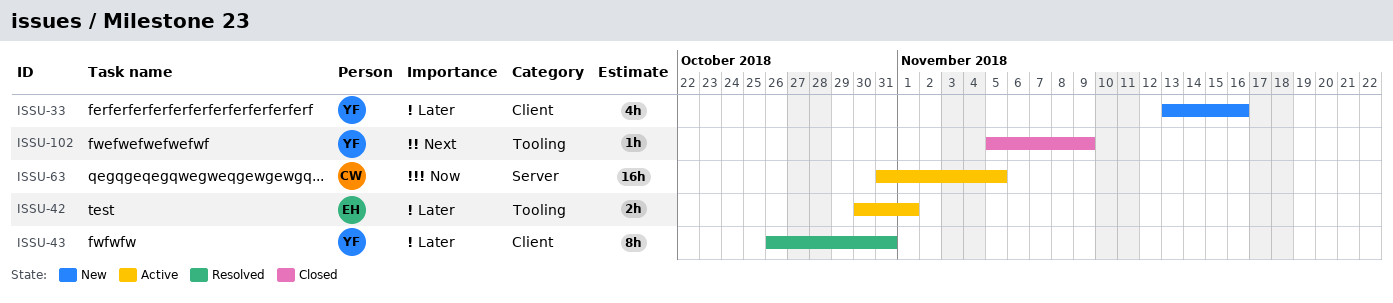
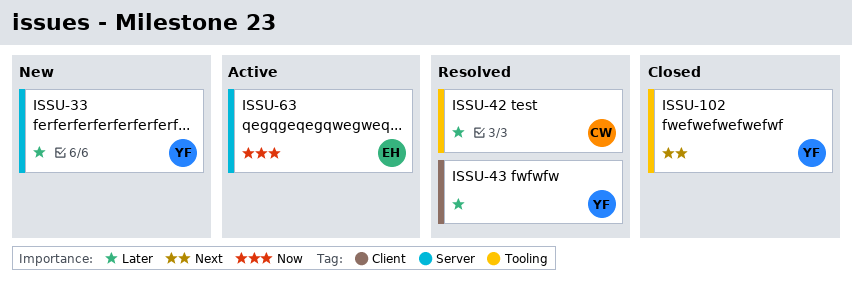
ISSU-33, label: Client -> Server
ISSU-42, status: Active -> Resolved
ISSU-42, owner: EH -> CW
ISSU-63, owner: CW -> EH

